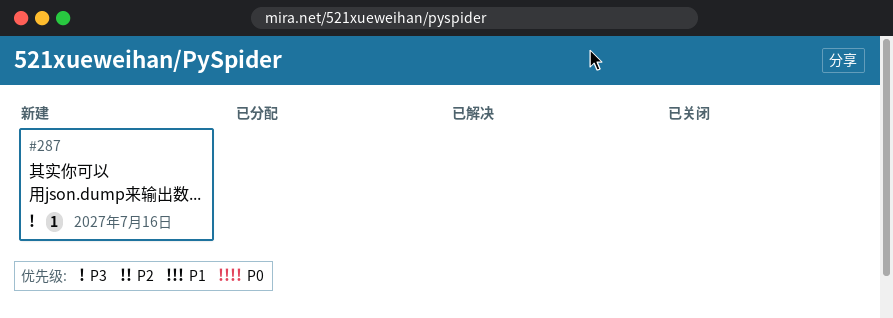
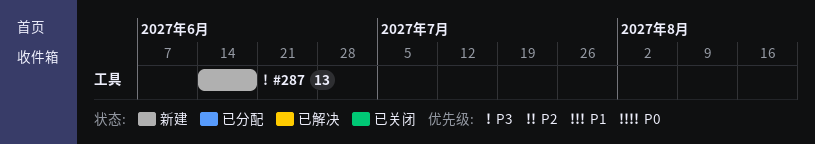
#287, estimate: 1 -> 13
#287, due: Jul 16 -> Jun 18

